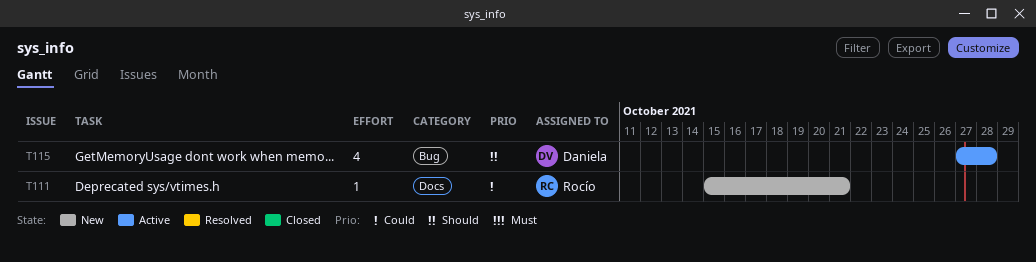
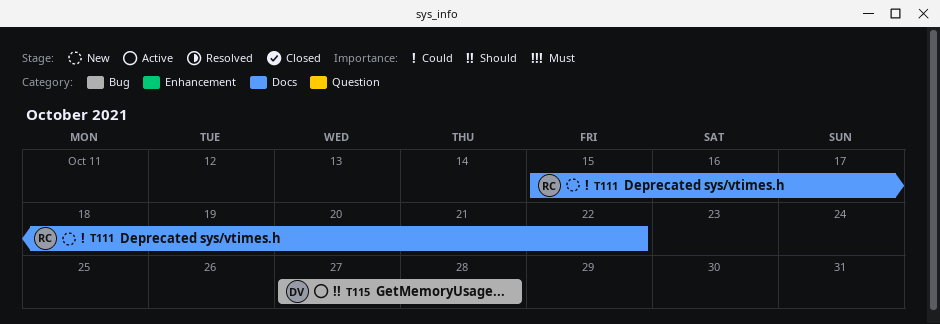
T111, due: Oct 21 -> Oct 22

